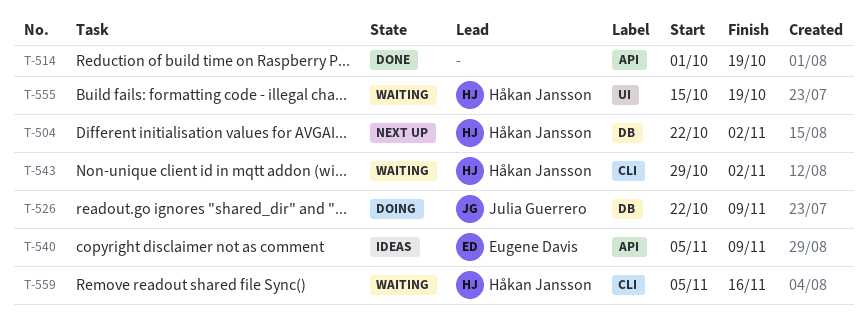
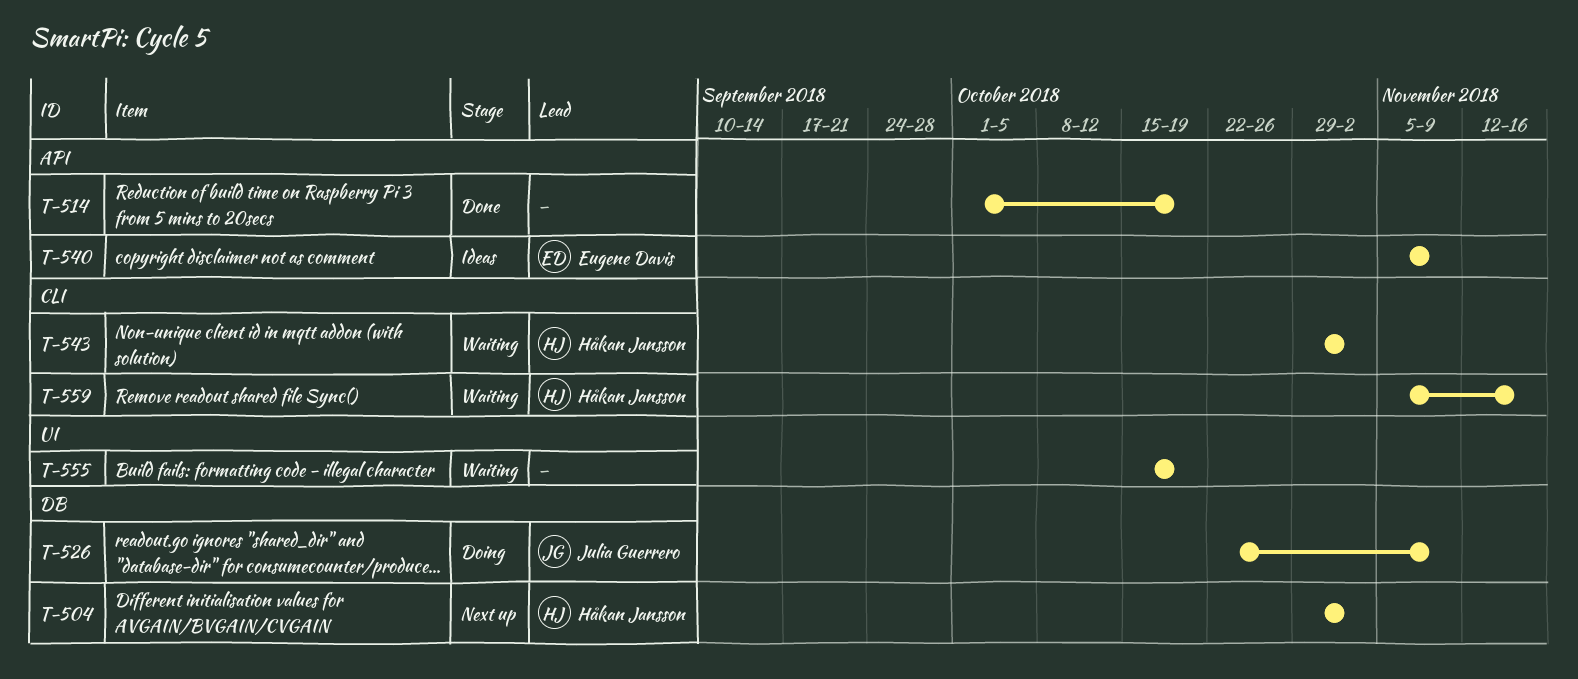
T-504, start: Oct 22 -> Oct 29
T-555, owner: Håkan Jansson -> none

